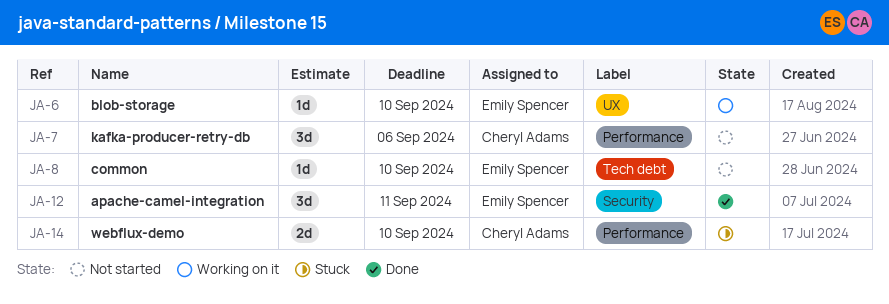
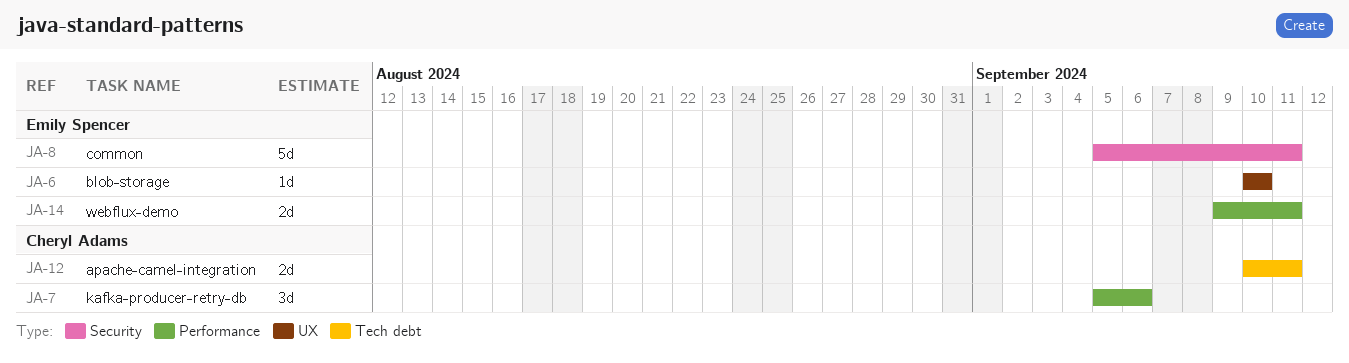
JA-8, label: Tech debt -> Security
JA-8, estimate: 1d -> 5d
JA-8, due: Sep 10 -> Sep 11
JA-12, owner: Emily Spencer -> Cheryl Adams
JA-12, label: Security -> Tech debt
JA-12, estimate: 3d -> 2d
JA-14, owner: Cheryl Adams -> Emily Spencer
JA-14, due: Sep 10 -> Sep 11

